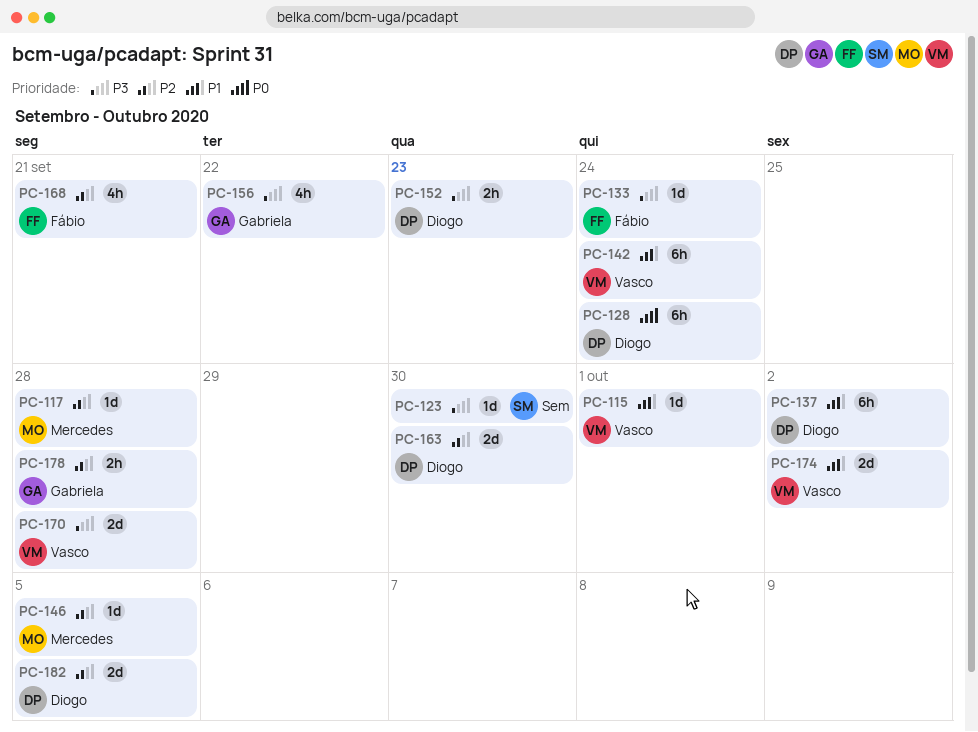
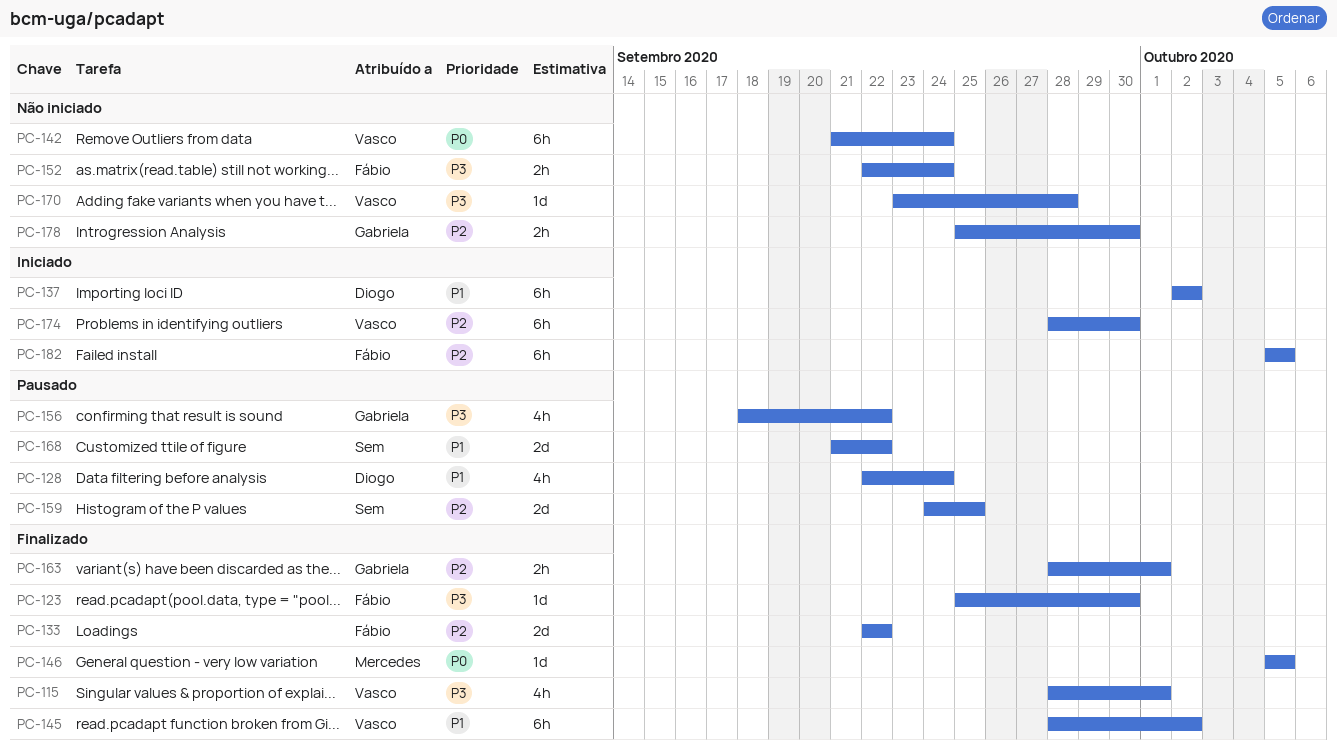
PC-115, priority: P1 -> P3
PC-115, estimate: 1d -> 4h
PC-117: present -> none
PC-123, owner: Sem -> Fábio
PC-128, priority: P0 -> P1
PC-128, estimate: 6h -> 4h
PC-133, priority: P3 -> P2
PC-133, estimate: 1d -> 2d
PC-133, due: Sep 24 -> Sep 22
PC-142, priority: P1 -> P0
PC-145: none -> present
PC-146, priority: P2 -> P0
PC-152, owner: Diogo -> Fábio
PC-152, due: Sep 23 -> Sep 24
PC-159: none -> present
PC-163, owner: Diogo -> Gabriela
PC-163, estimate: 2d -> 2h
PC-163, due: Sep 30 -> Oct 1
PC-168, owner: Fábio -> Sem
PC-168, priority: P2 -> P1
PC-168, estimate: 4h -> 2d
PC-168, due: Sep 21 -> Sep 22
PC-170, estimate: 2d -> 1d
PC-174, priority: P1 -> P2
PC-174, estimate: 2d -> 6h
PC-174, due: Oct 2 -> Sep 30
PC-178, due: Sep 28 -> Sep 30
PC-182, owner: Diogo -> Fábio
PC-182, estimate: 2d -> 6h

